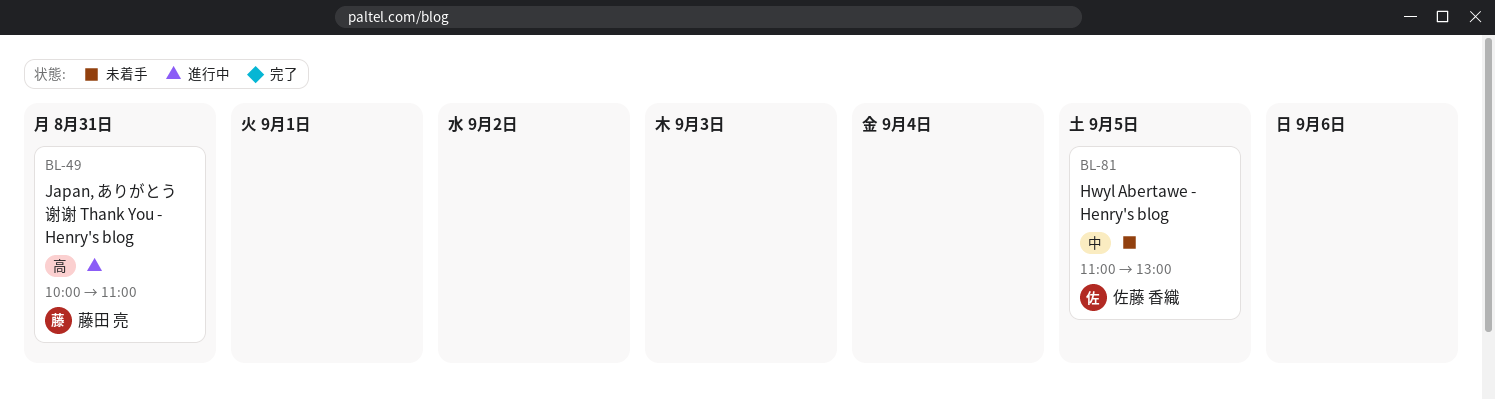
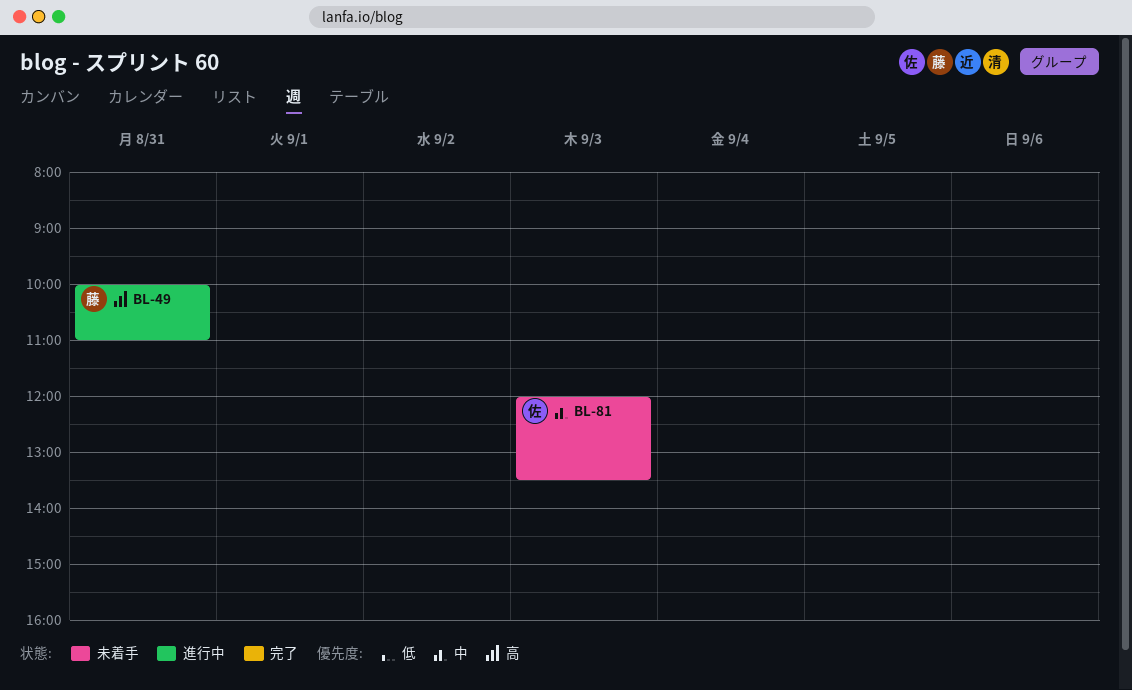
BL-81, day: Sep 5 -> Sep 3
BL-81, begins: 11:00 -> 12:00
BL-81, ends: 13:00 -> 13:30

